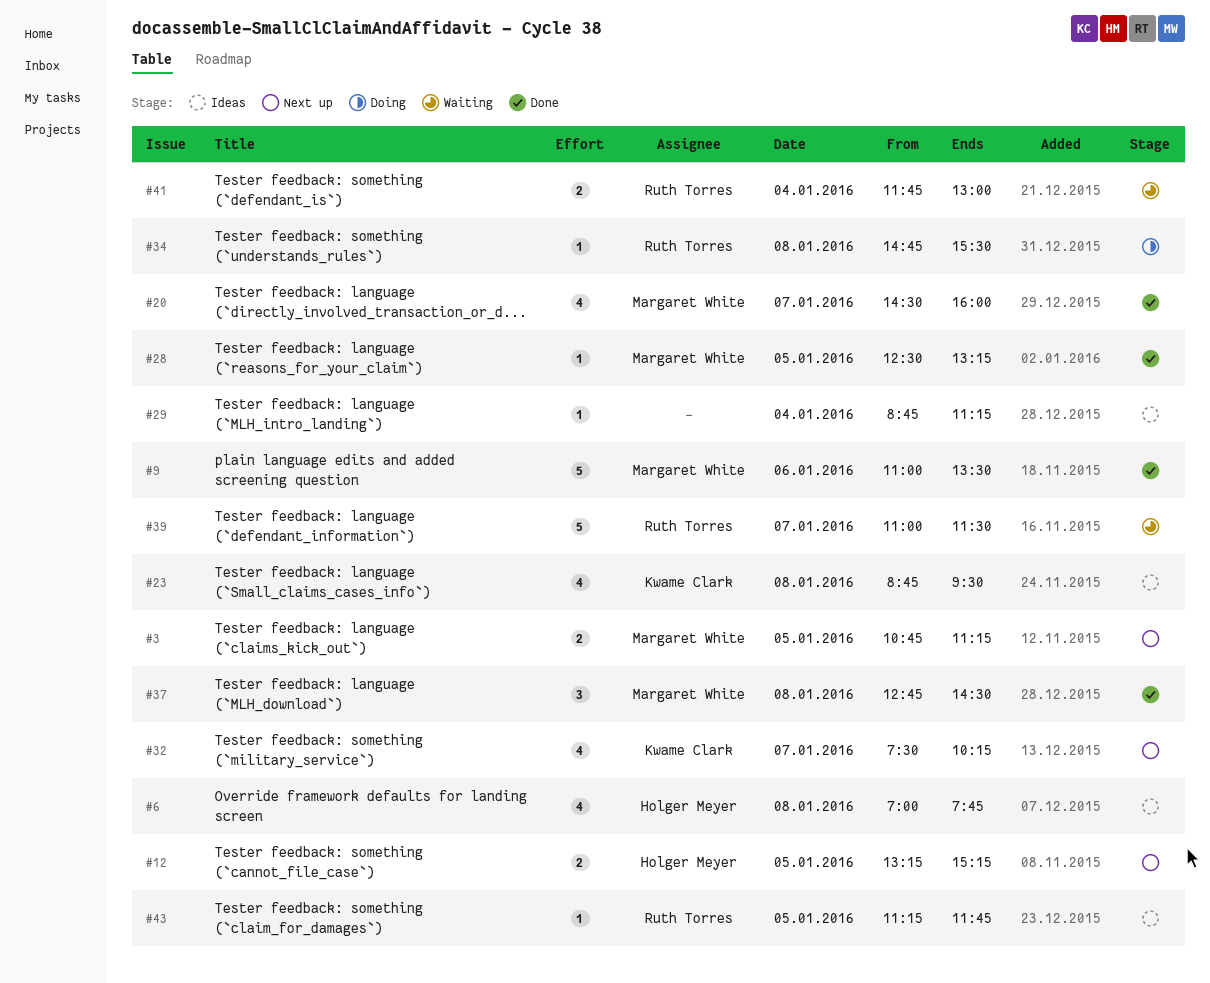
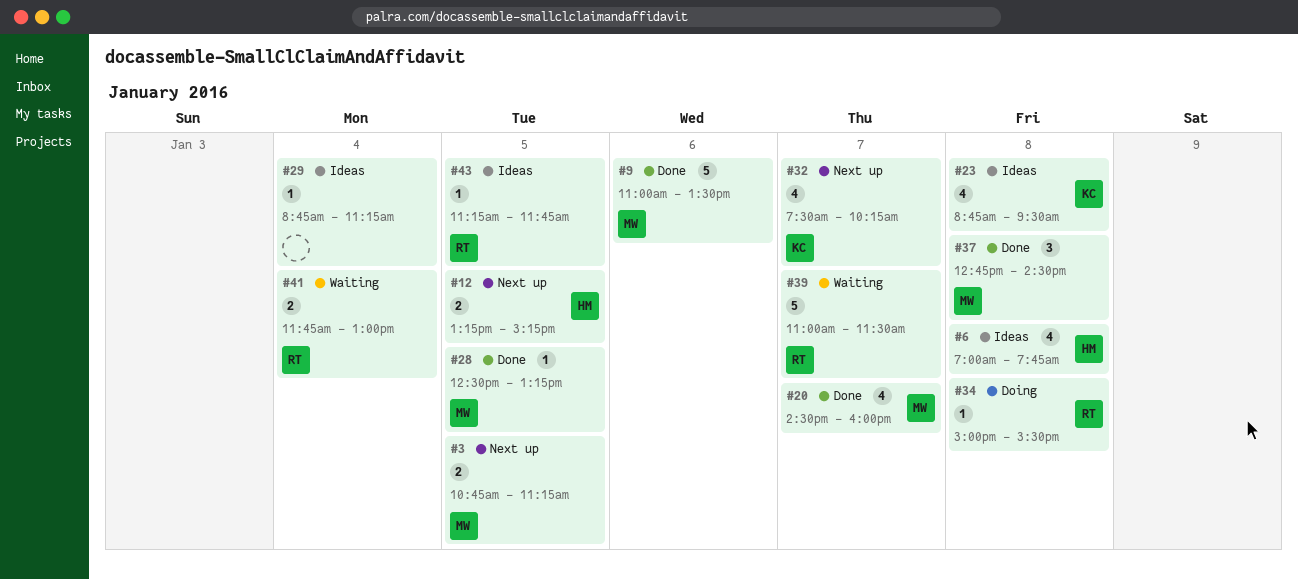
#34, begins: 14:45 -> 15:00

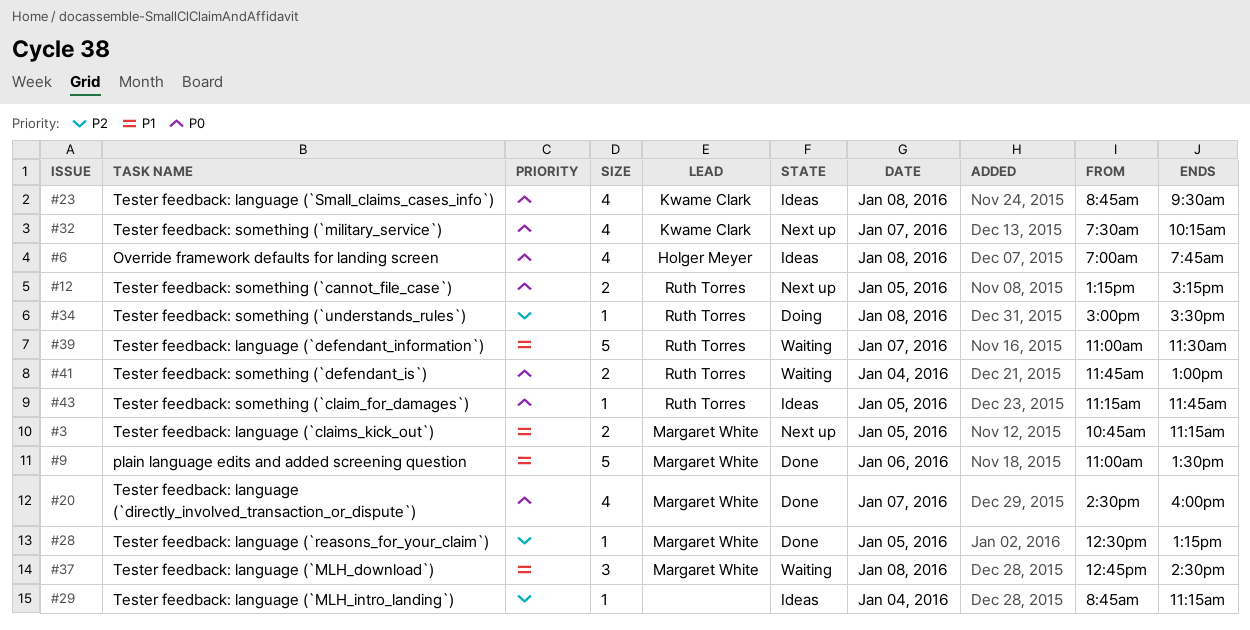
#12, owner: Holger Meyer -> Ruth Torres
#37, status: Done -> Waiting

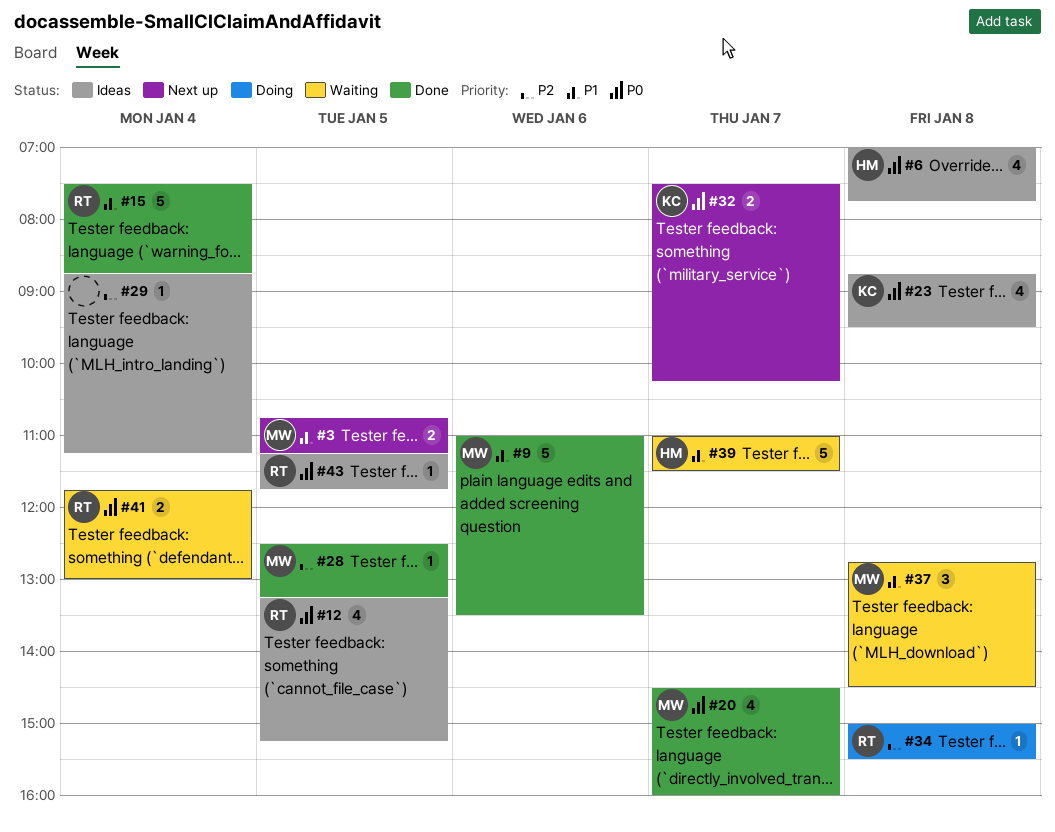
#12, status: Next up -> Ideas
#12, estimate: 2 -> 4
#15: none -> present
#32, estimate: 4 -> 2
#39, owner: Ruth Torres -> Holger Meyer

